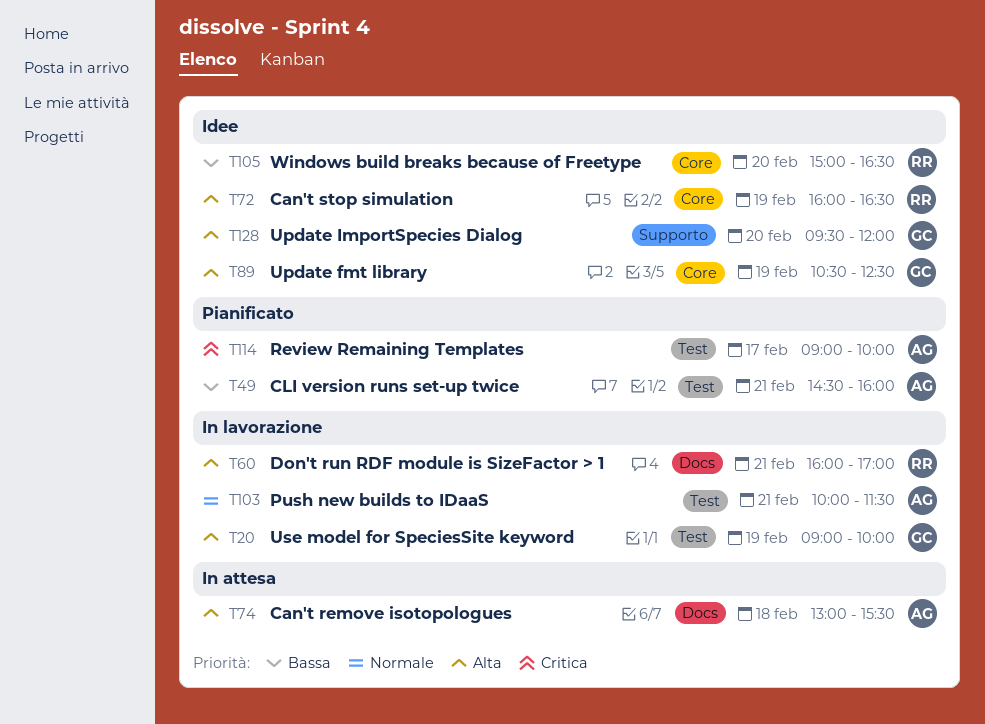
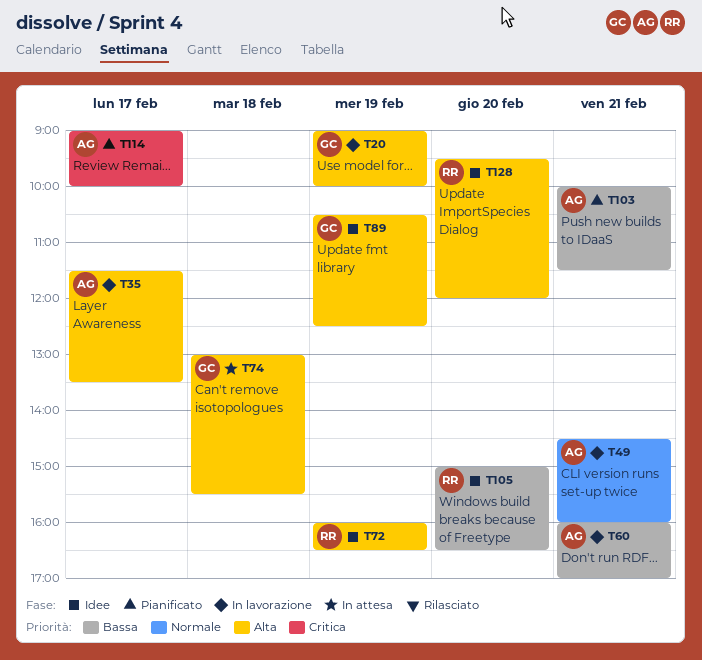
T35: none -> present
T49, status: Pianificato -> In lavorazione
T49, priority: Bassa -> Normale
T60, owner: RR -> AG
T60, priority: Alta -> Bassa
T74, owner: AG -> GC
T103, status: In lavorazione -> Pianificato
T103, priority: Normale -> Bassa
T128, owner: GC -> RR

